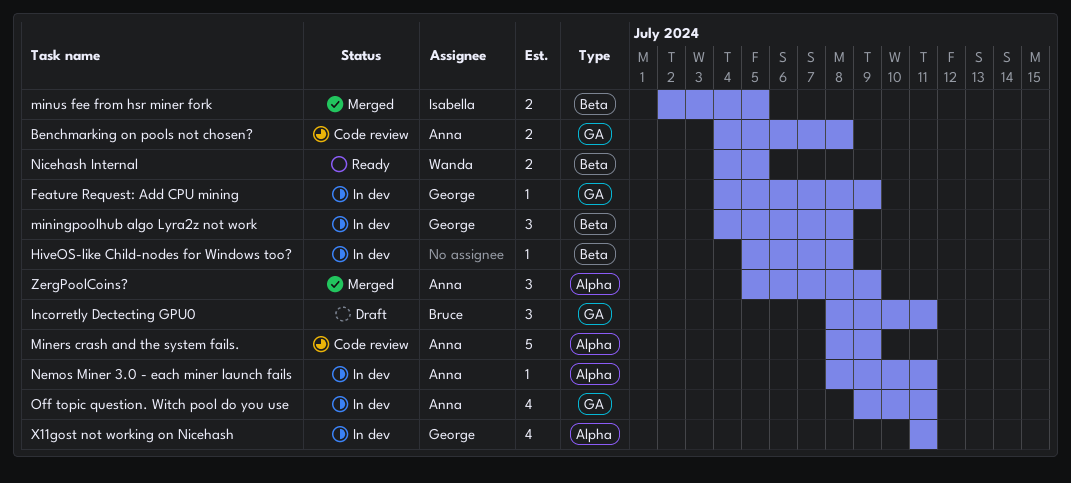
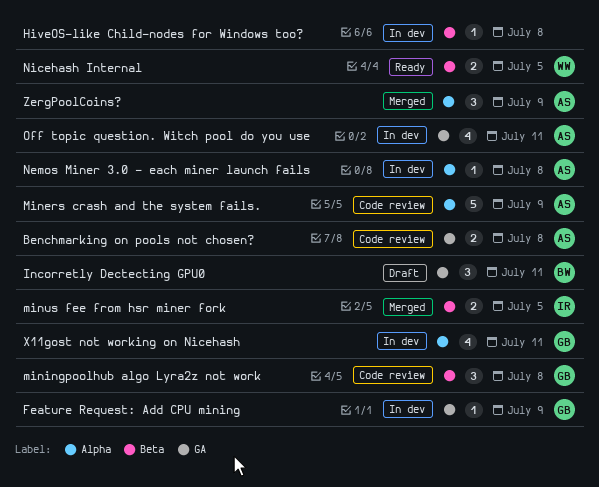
miningpoolhub algo Lyra2z not work, status: In dev -> Code review
Nemos Miner 3.0 - each miner launch fails, due: Jul 11 -> Jul 8

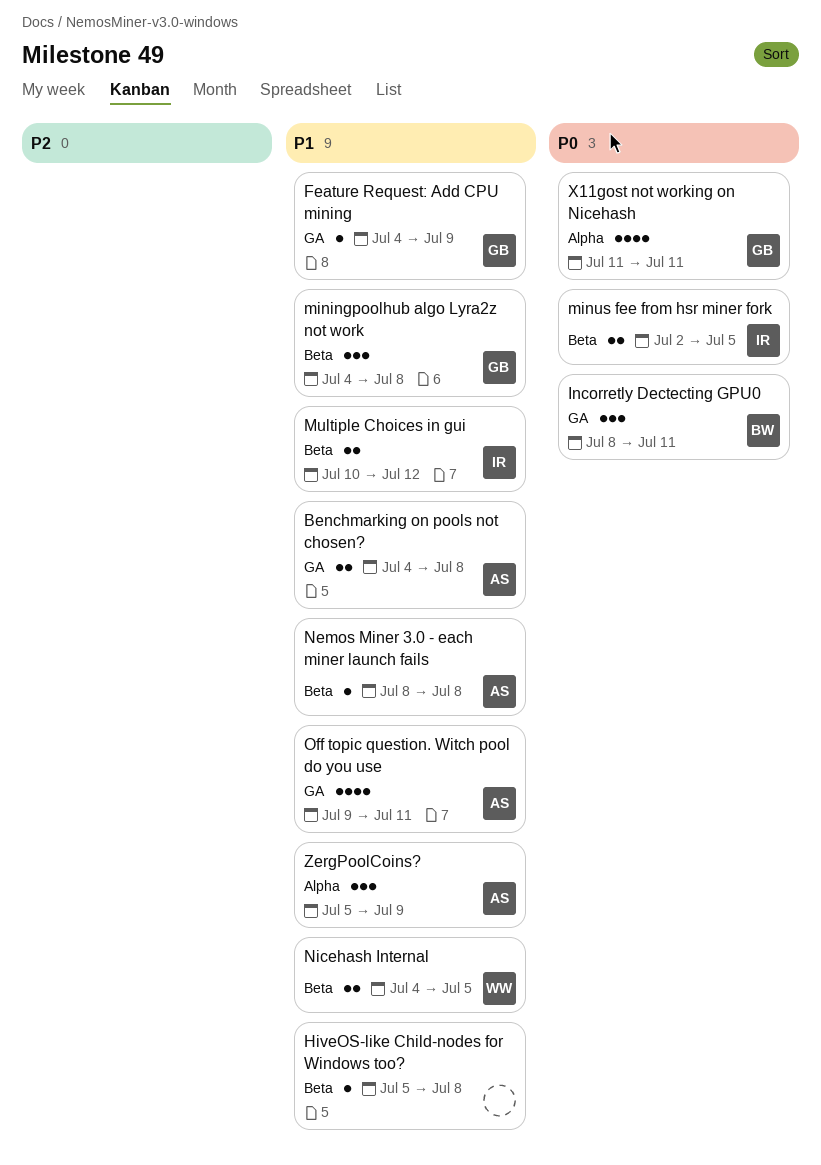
Miners crash and the system fails.: present -> none
Multiple Choices in gui: none -> present
Nemos Miner 3.0 - each miner launch fails, label: Alpha -> Beta

